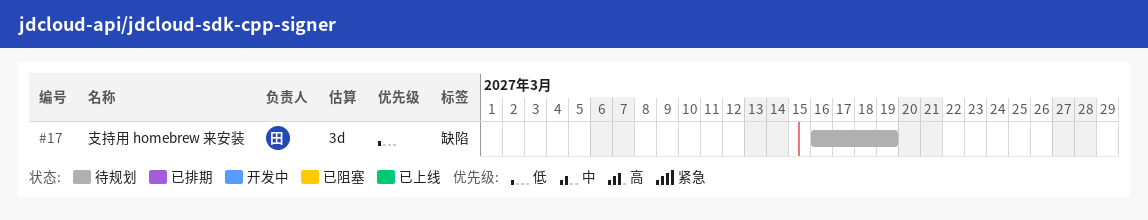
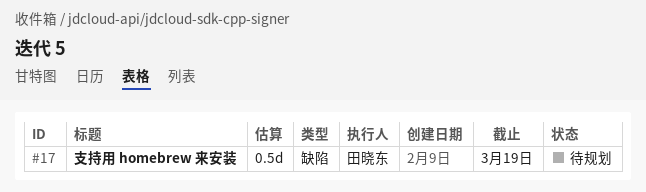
#17, estimate: 3d -> 0.5d

